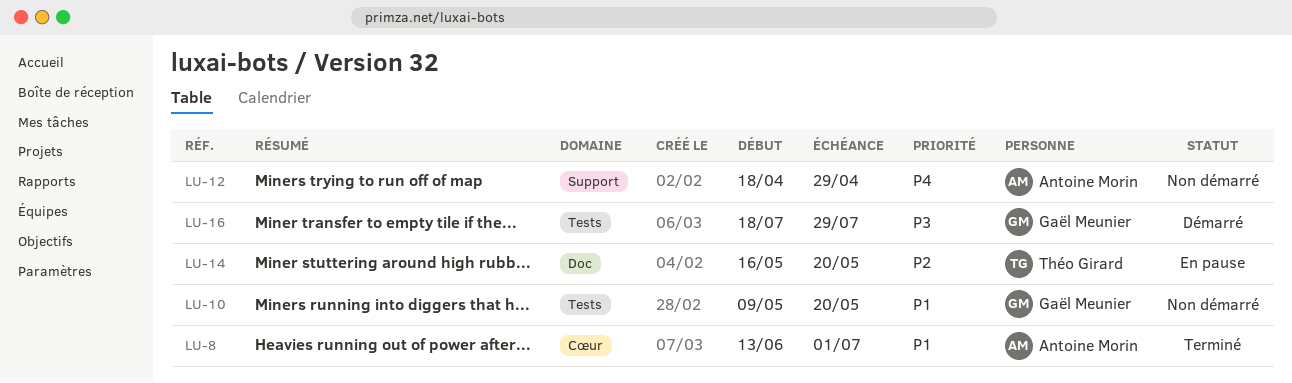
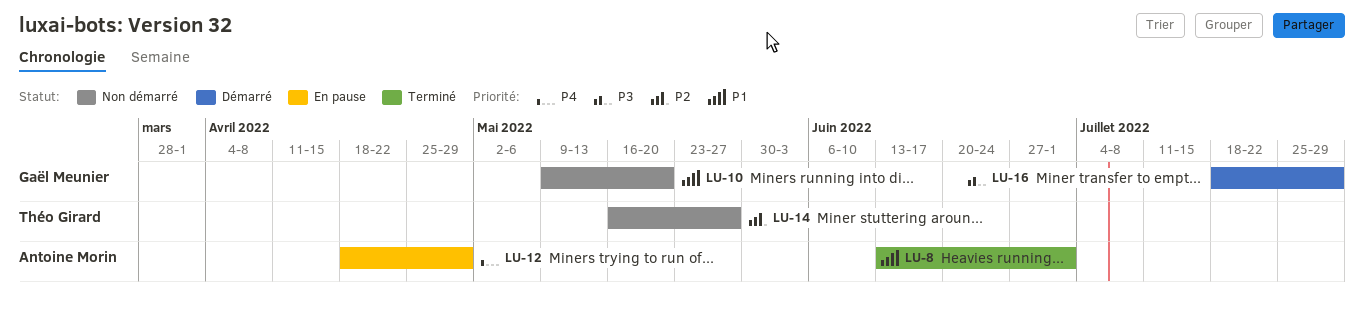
LU-12, status: Non démarré -> En pause
LU-14, status: En pause -> Non démarré
LU-14, due: May 20 -> May 27

